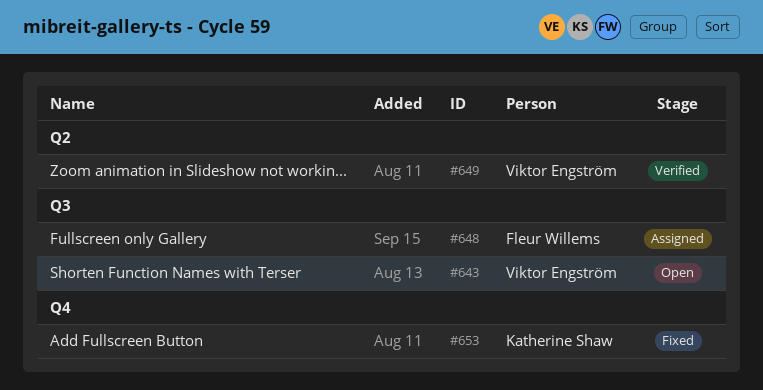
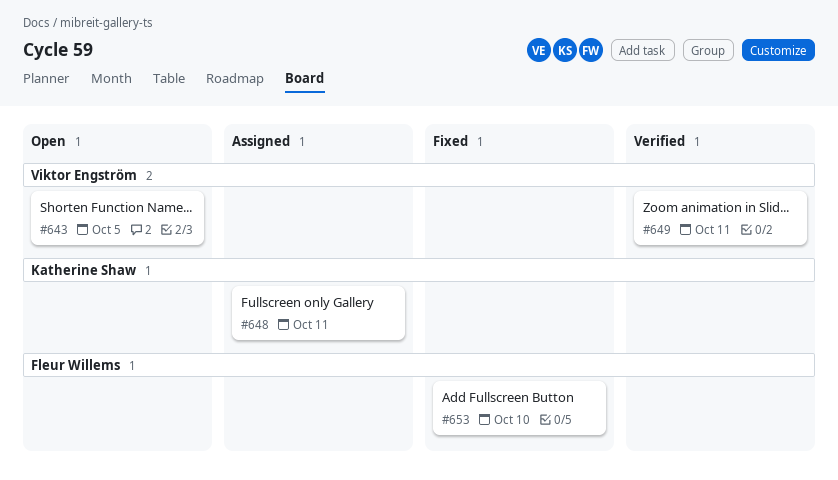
#648, owner: Fleur Willems -> Katherine Shaw
#653, owner: Katherine Shaw -> Fleur Willems

